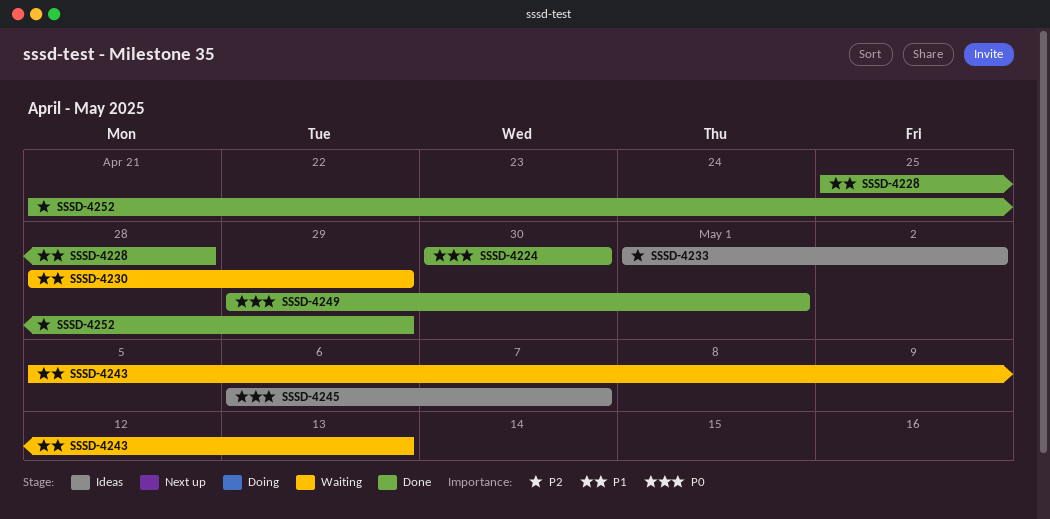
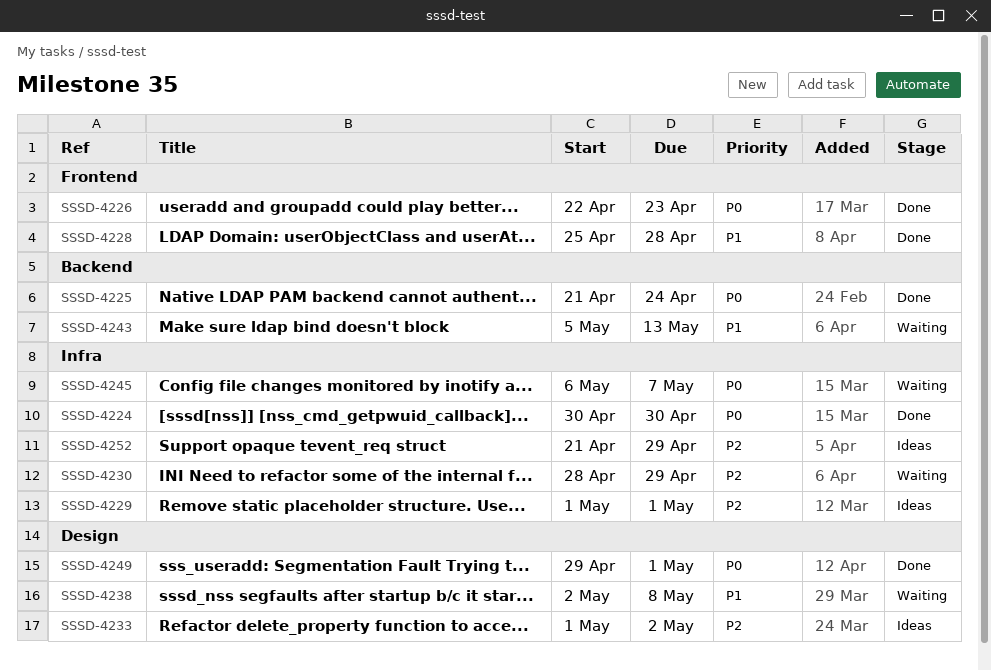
SSSD-4225: none -> present
SSSD-4226: none -> present
SSSD-4229: none -> present
SSSD-4230, priority: P1 -> P2
SSSD-4238: none -> present
SSSD-4245, status: Ideas -> Waiting
SSSD-4252, status: Done -> Ideas

